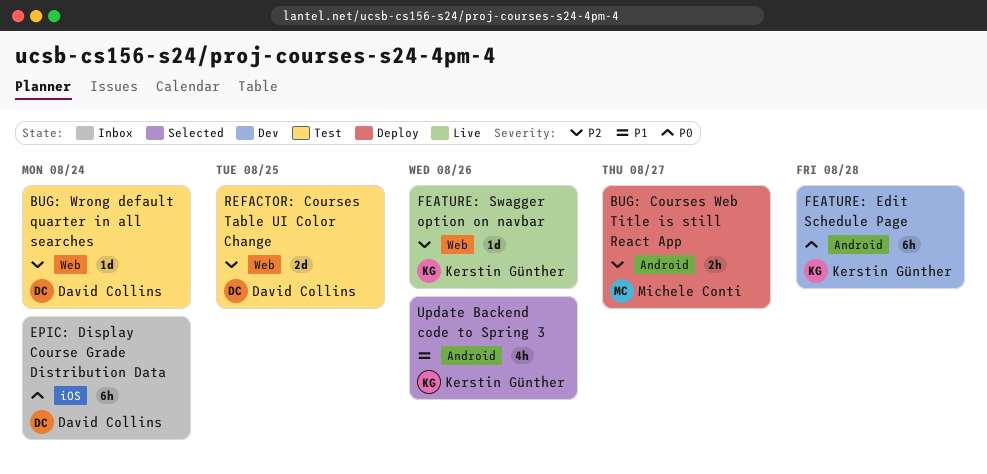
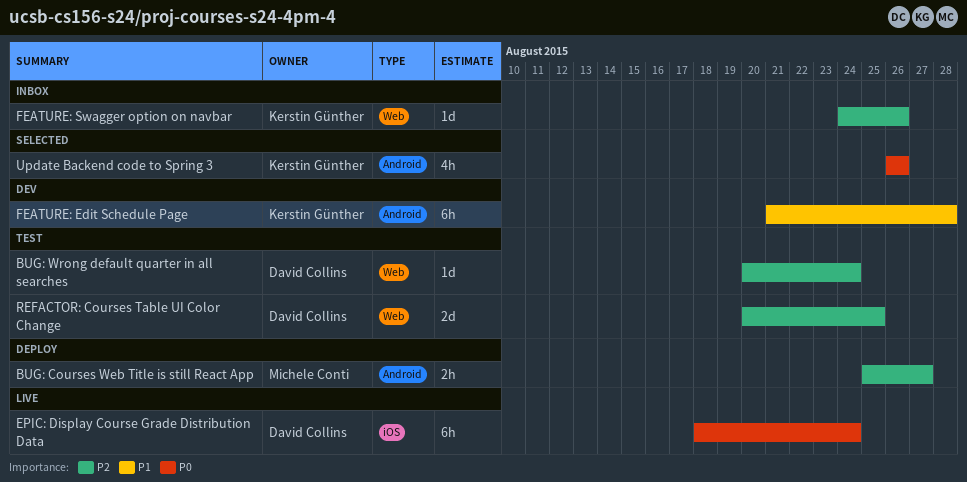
EPIC: Display Course Grade Distribution Data, status: Inbox -> Live
FEATURE: Edit Schedule Page, priority: P0 -> P1
FEATURE: Swagger option on navbar, status: Live -> Inbox
Update Backend code to Spring 3, priority: P1 -> P0

